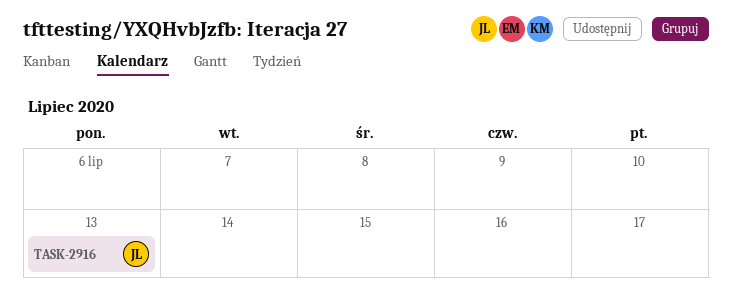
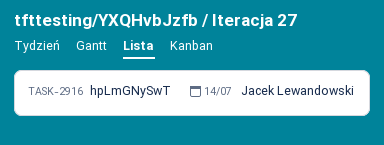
TASK-2916, due: Jul 13 -> Jul 14

